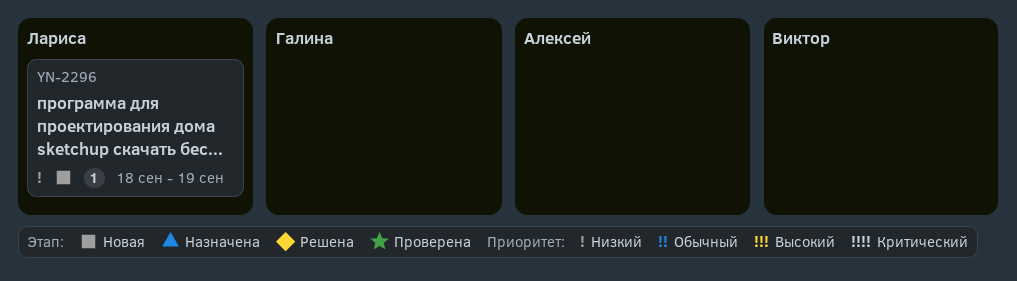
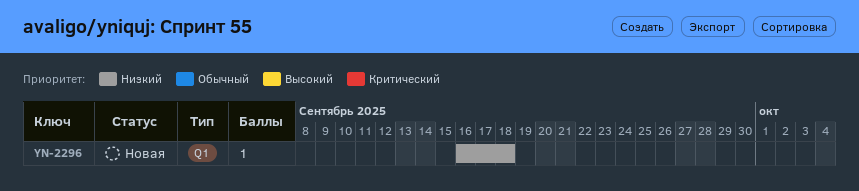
YN-2296, start: Sep 18 -> Sep 16
YN-2296, due: Sep 19 -> Sep 18

